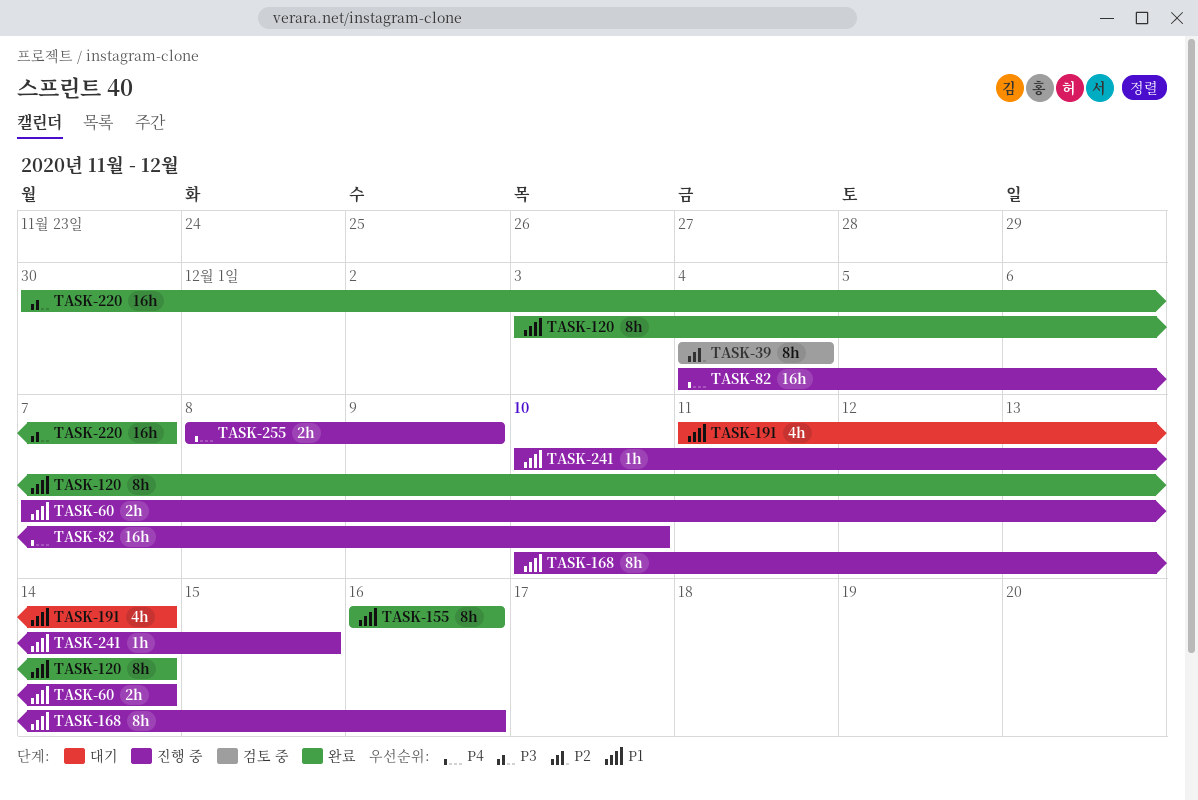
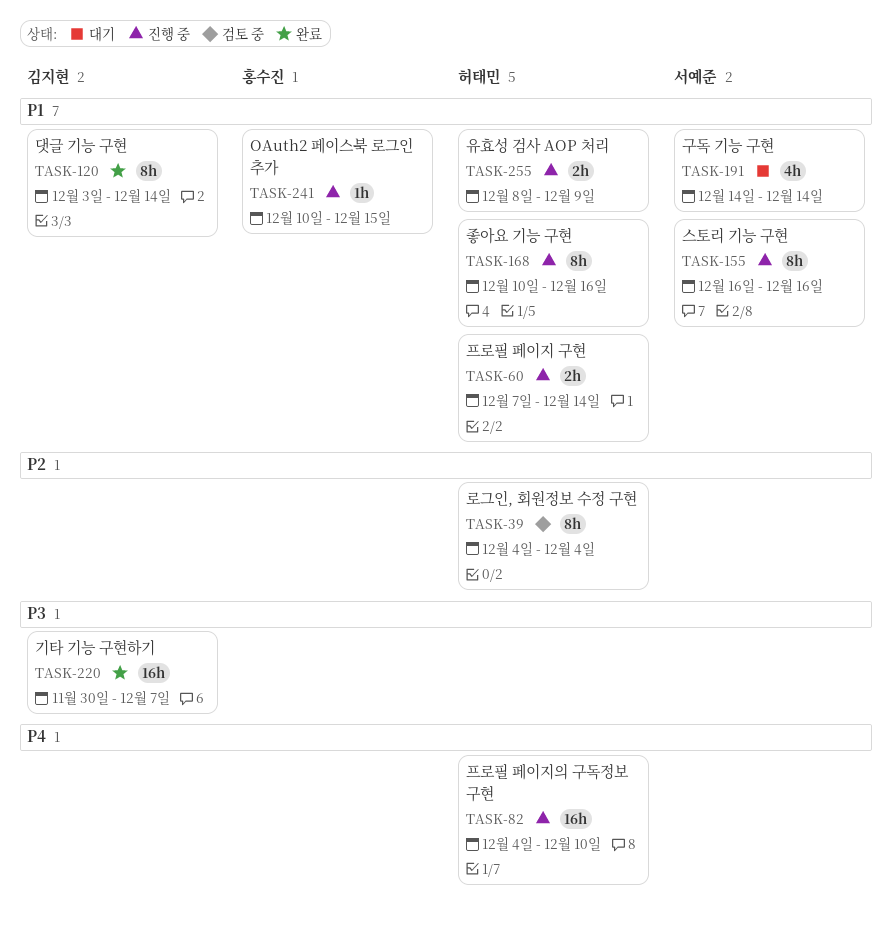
TASK-155, status: 완료 -> 진행 중
TASK-191, start: Dec 11 -> Dec 14
TASK-255, priority: P4 -> P1

